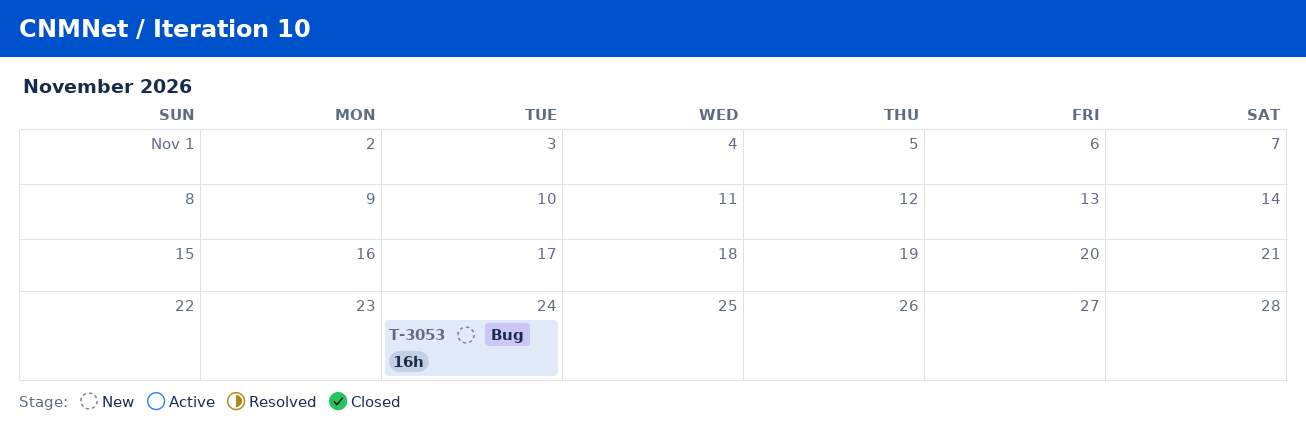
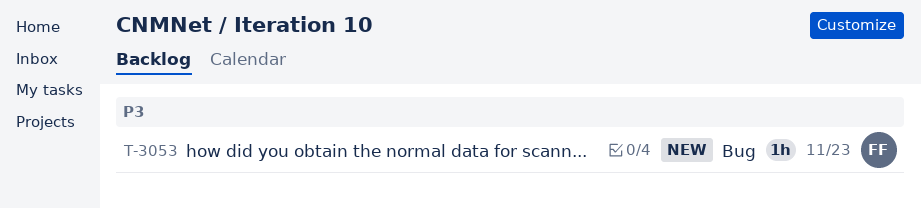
T-3053, estimate: 16h -> 1h
T-3053, due: Nov 24 -> Nov 23

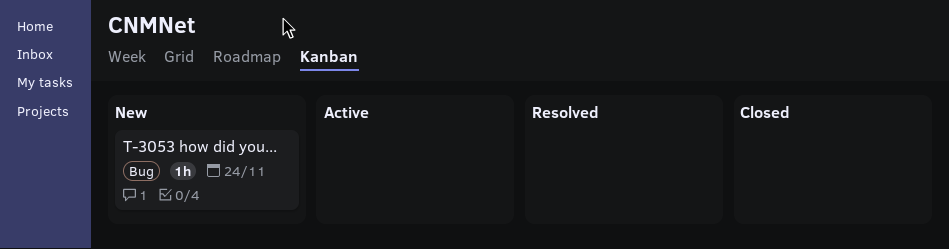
T-3053, due: Nov 23 -> Nov 24

